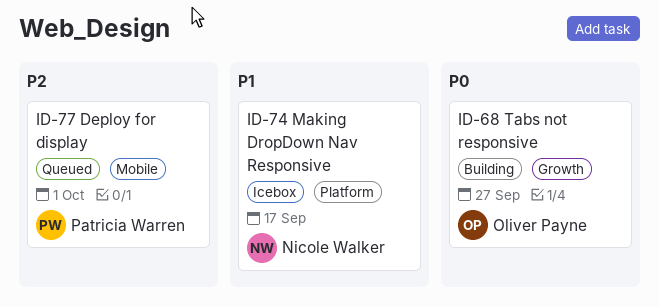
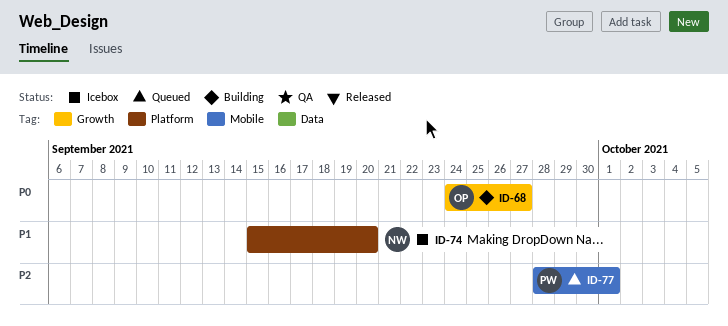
ID-74, due: Sep 17 -> Sep 20

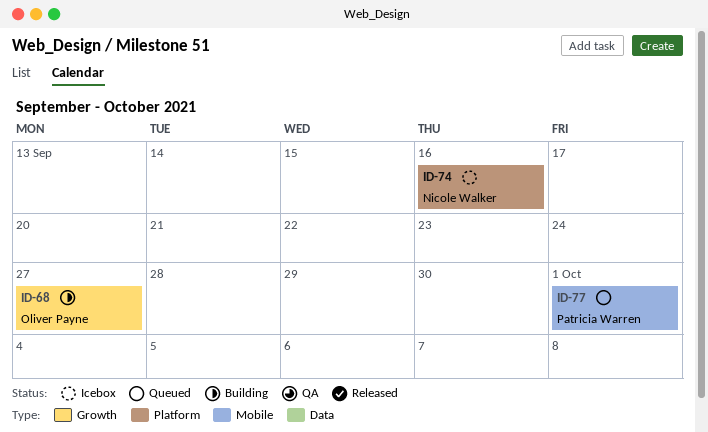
ID-74, due: Sep 20 -> Sep 16

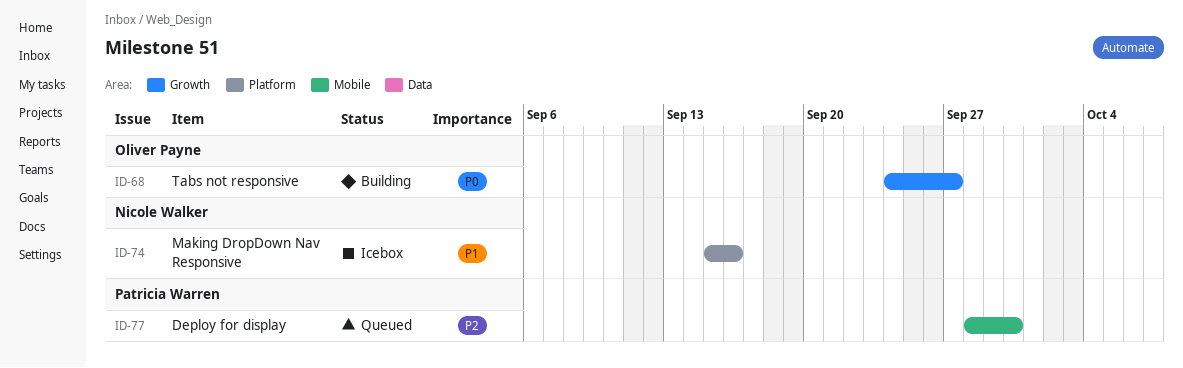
ID-77, due: Oct 1 -> Sep 30

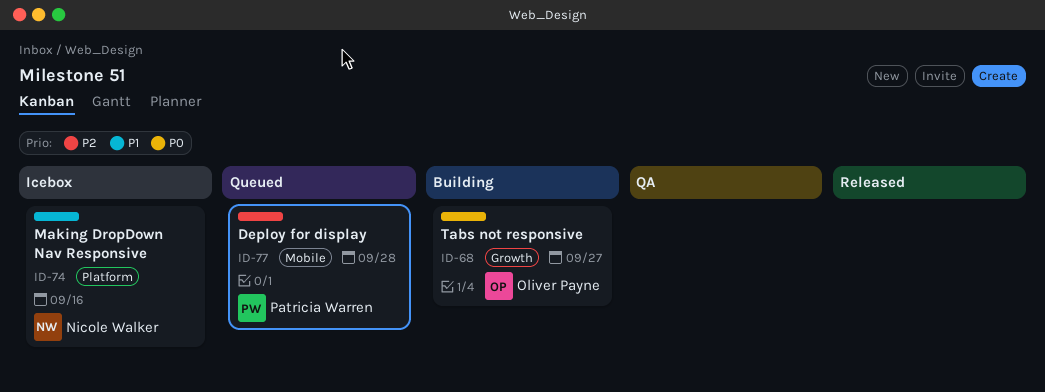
ID-77, due: Sep 30 -> Sep 28

